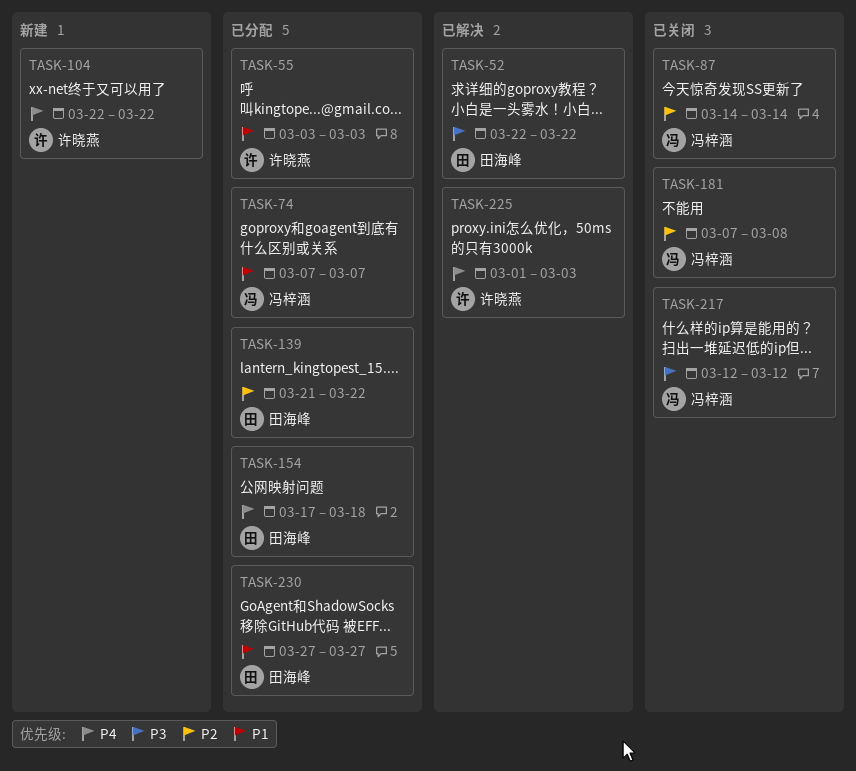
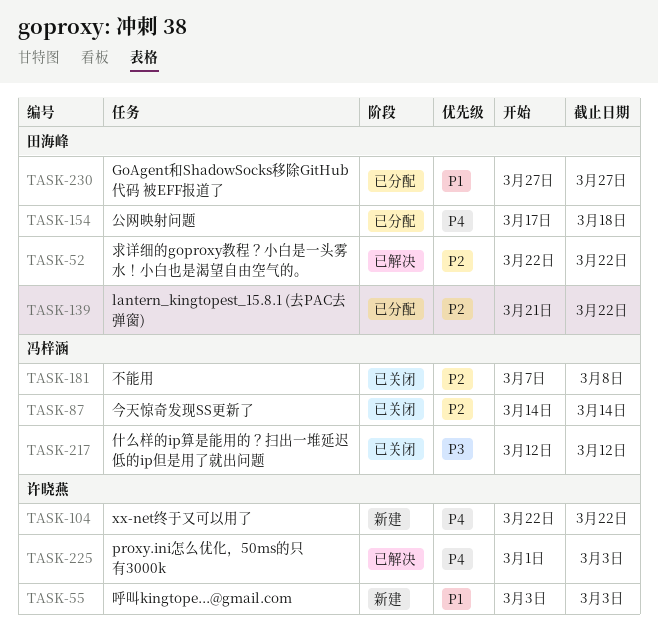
TASK-52, priority: P3 -> P2
TASK-55, status: 已分配 -> 新建
TASK-74: present -> none

